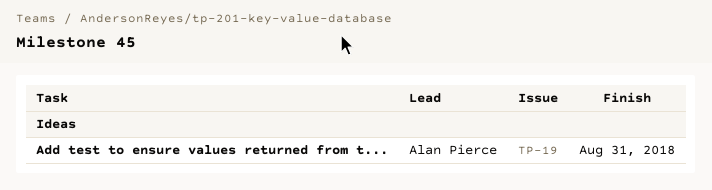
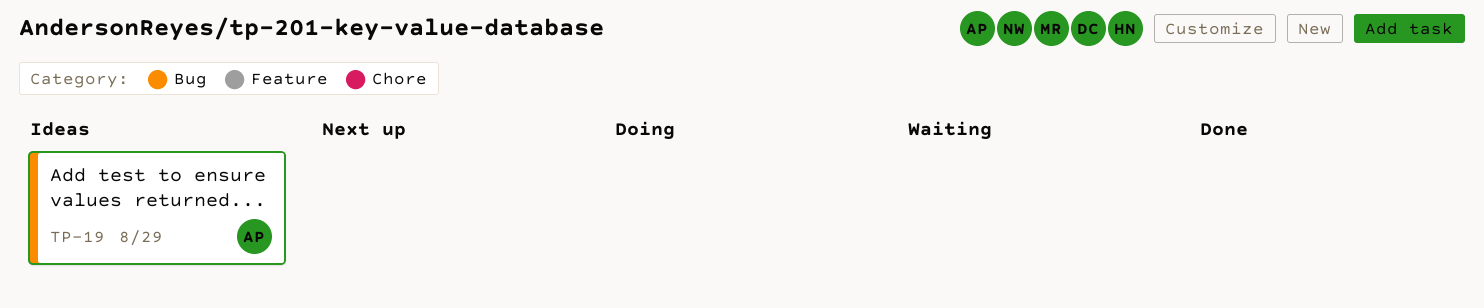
TP-19, due: Aug 31 -> Aug 29

